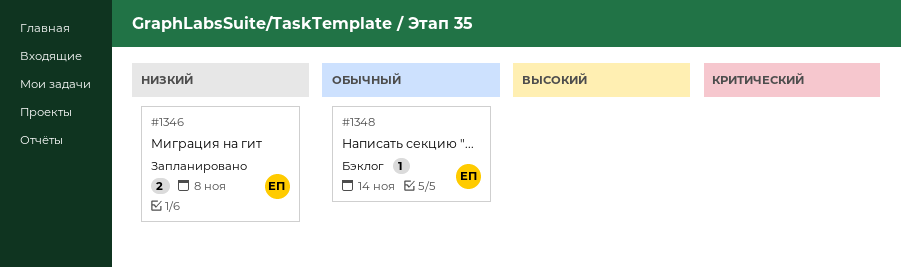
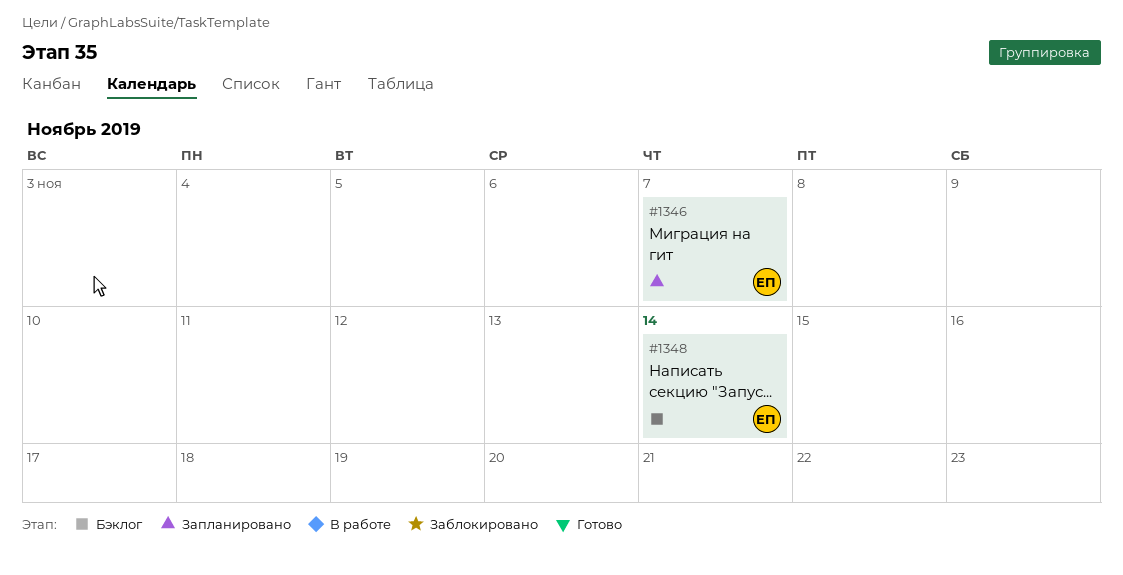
#1346, due: Nov 8 -> Nov 7

